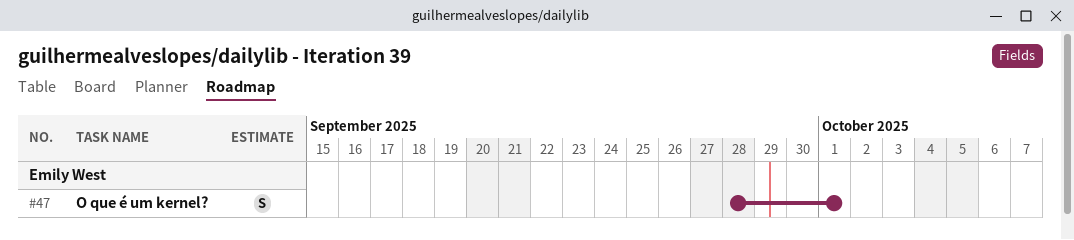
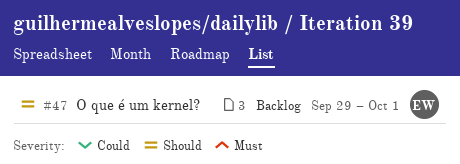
#47, start: Sep 28 -> Sep 29

